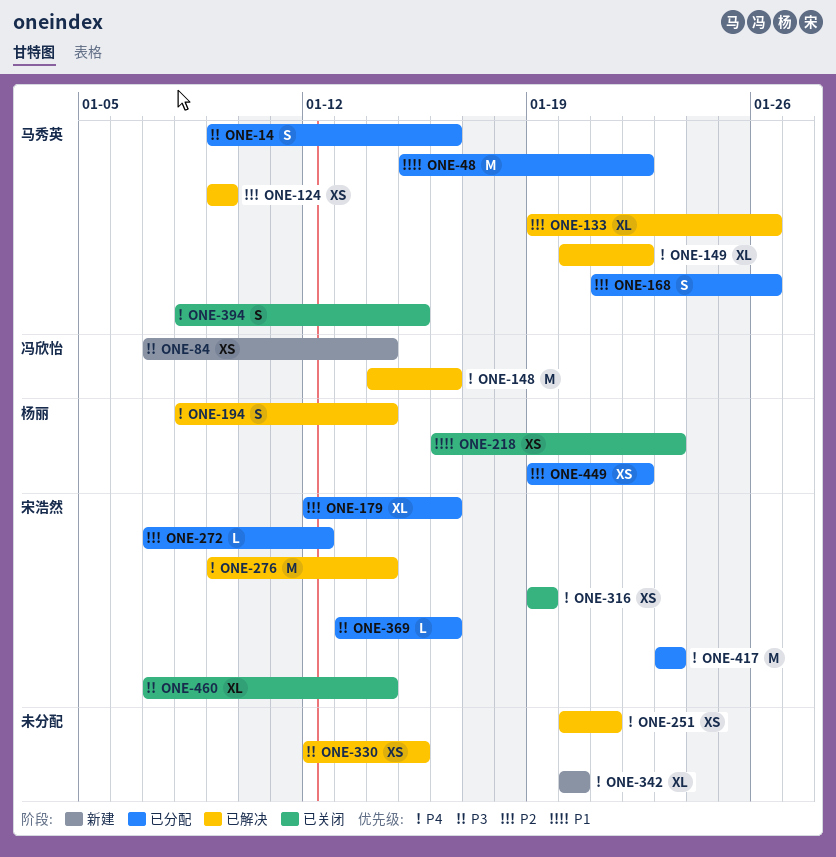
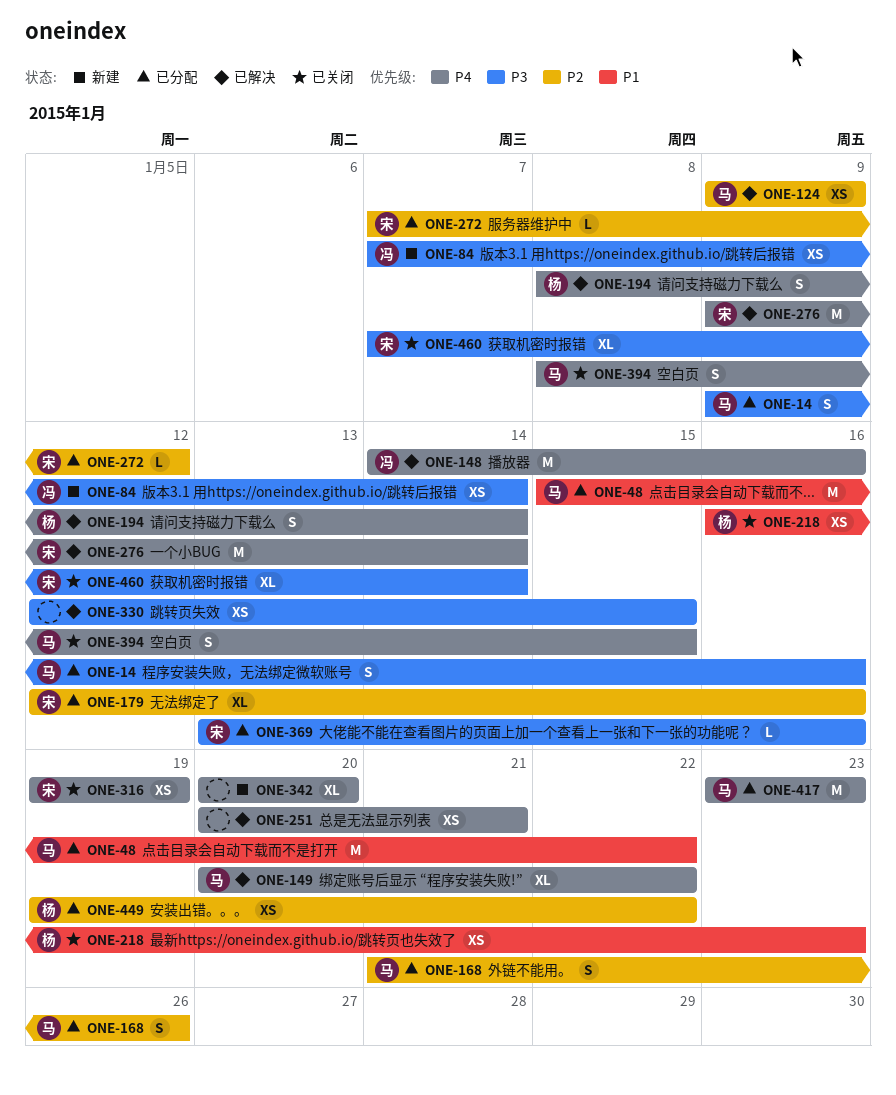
ONE-133: present -> none
ONE-417, owner: 宋浩然 -> 马秀英

